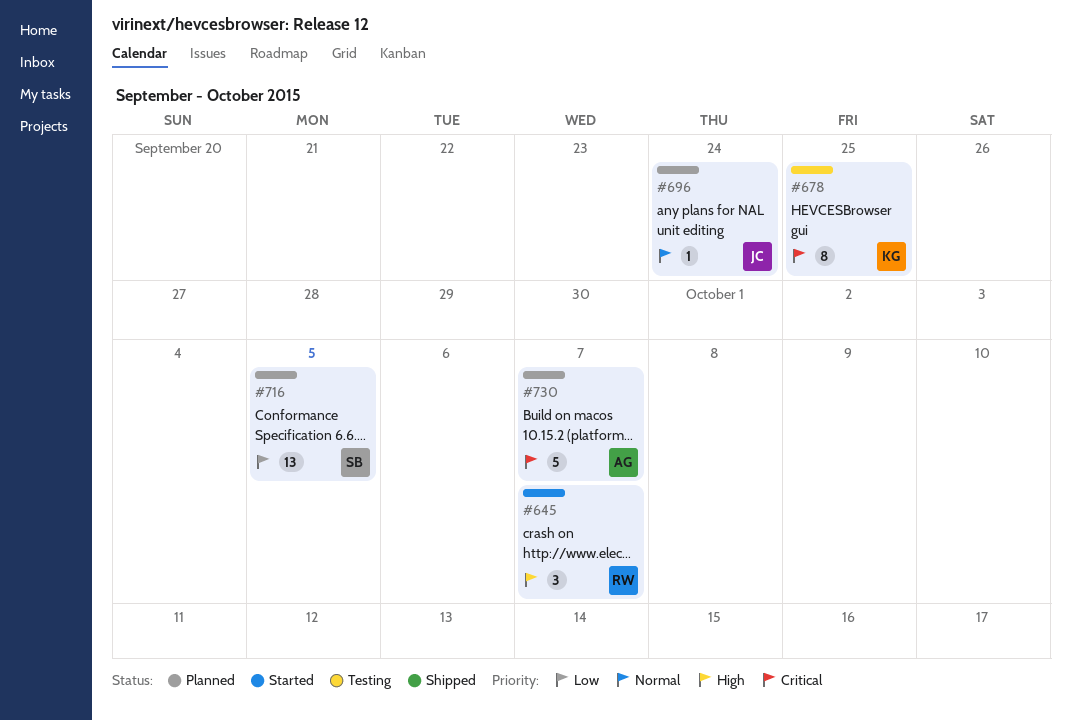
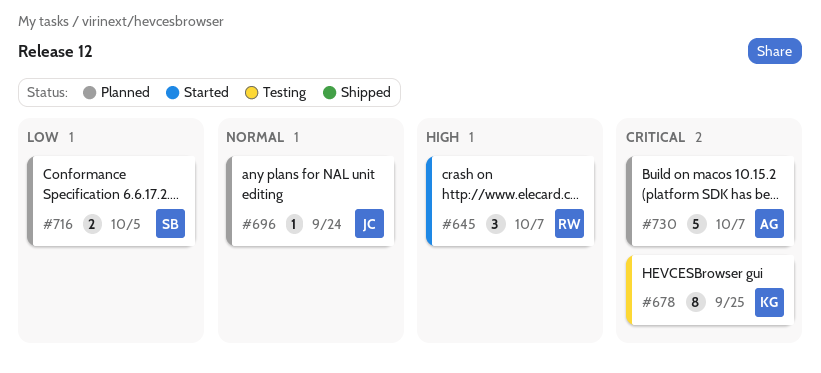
#716, estimate: 13 -> 2

